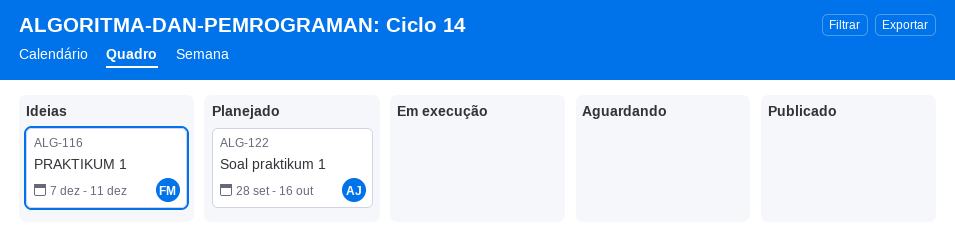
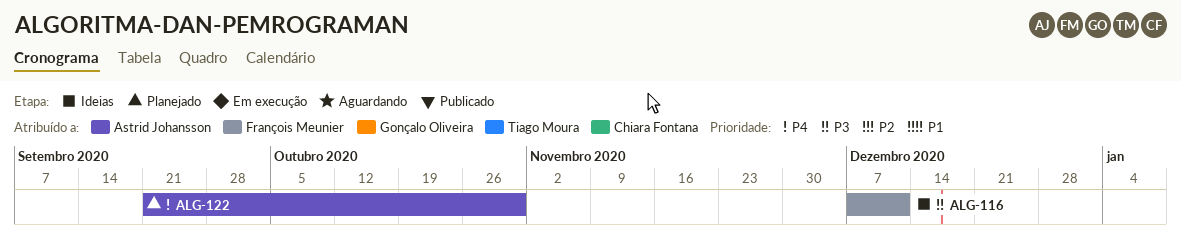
ALG-122, start: Sep 28 -> Sep 21
ALG-122, due: Oct 16 -> Oct 30

